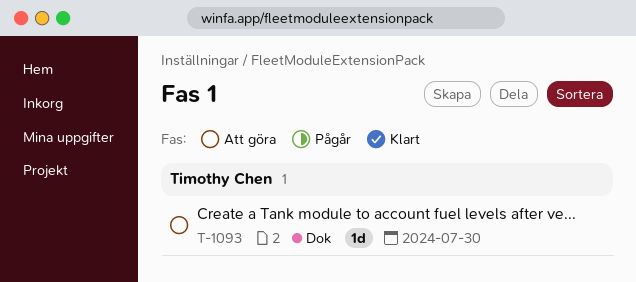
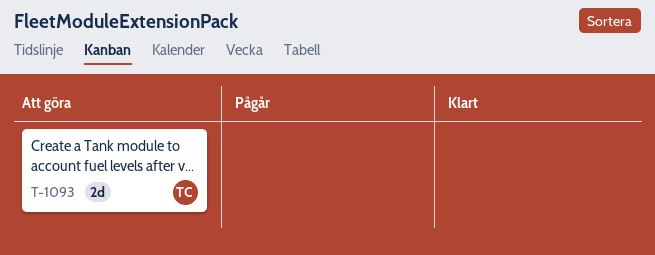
T-1093, estimate: 1d -> 2d

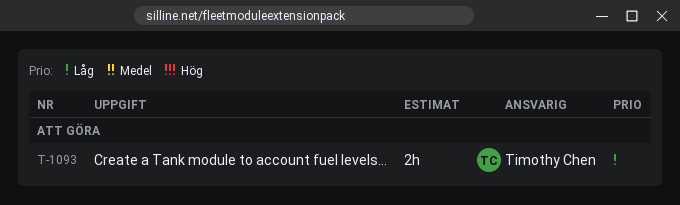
T-1093, estimate: 2d -> 2h

